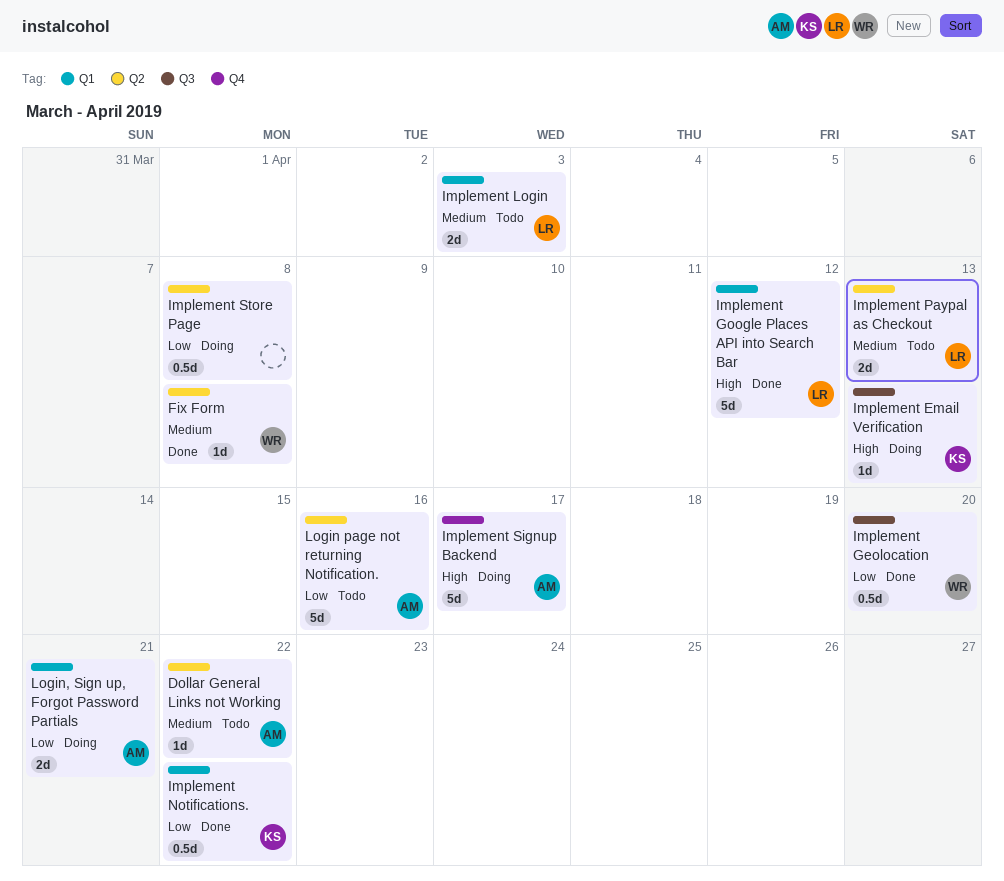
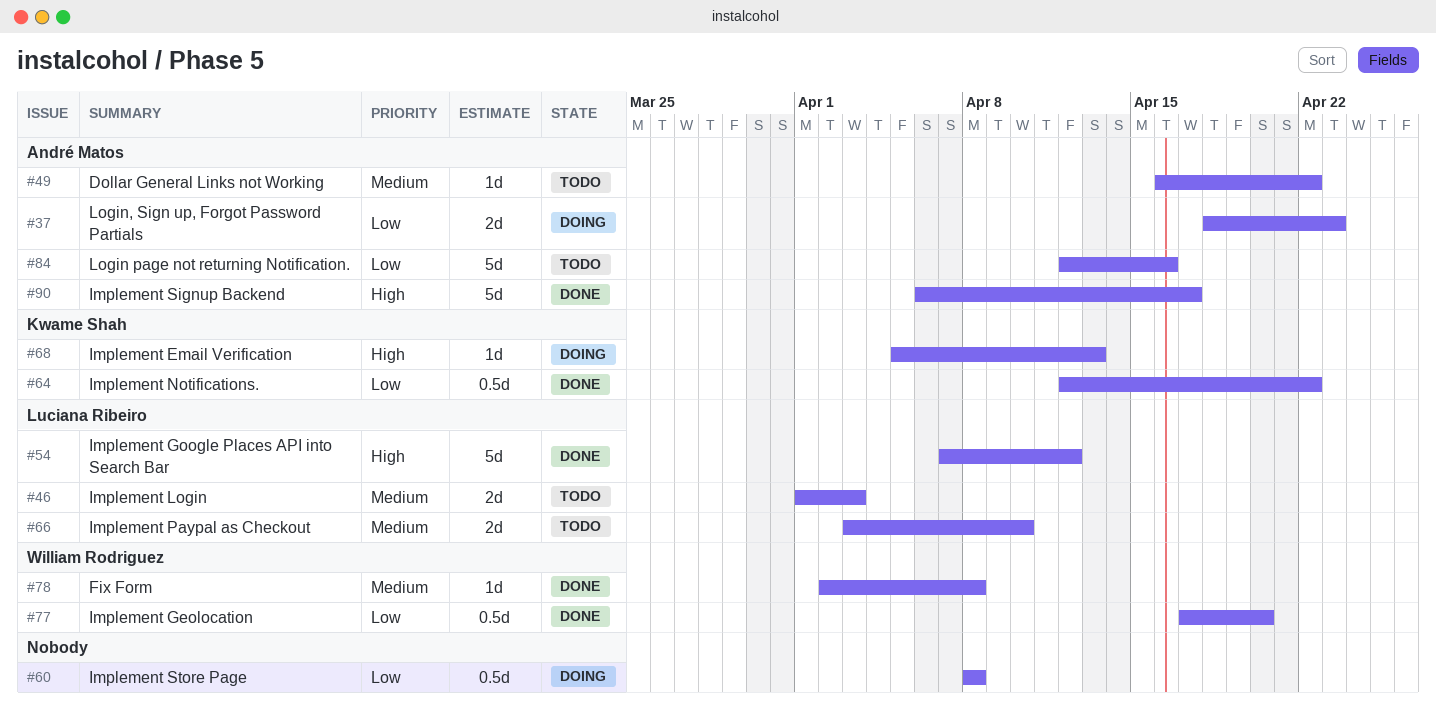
Implement Paypal as Checkout, due: Apr 13 -> Apr 10
Implement Signup Backend, status: Doing -> Done
Login, Sign up, Forgot Password Partials, due: Apr 21 -> Apr 23

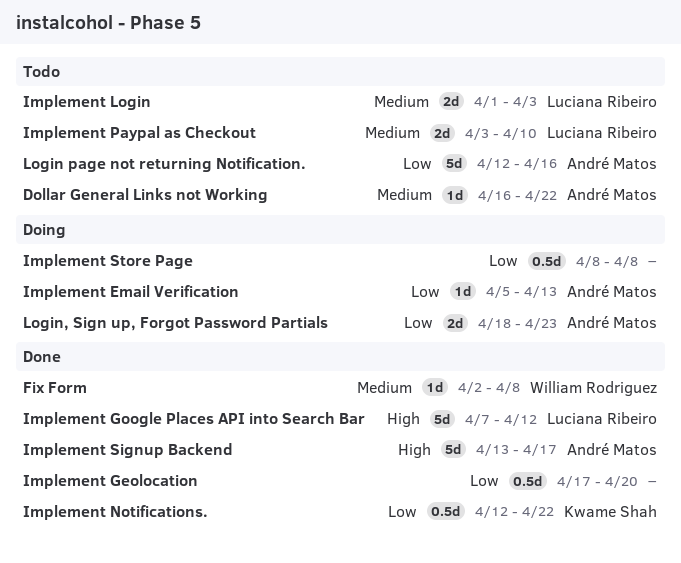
Implement Email Verification, owner: Kwame Shah -> André Matos
Implement Email Verification, priority: High -> Low
Implement Geolocation, owner: William Rodriguez -> none
Implement Signup Backend, start: Apr 6 -> Apr 13

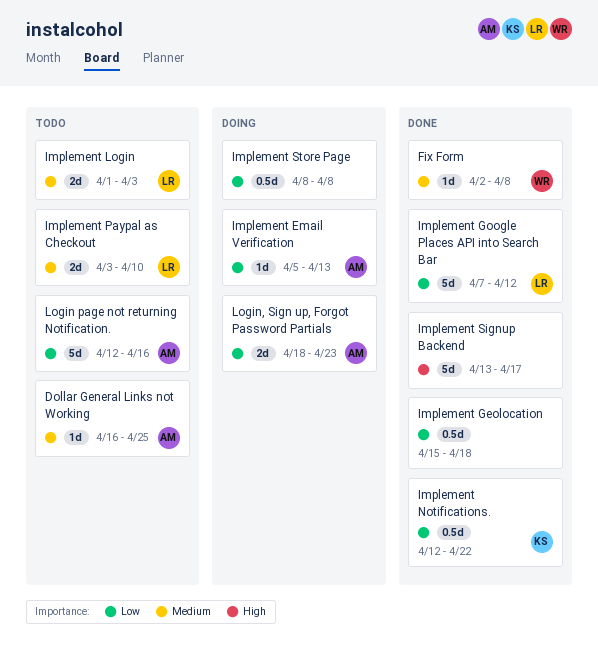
Dollar General Links not Working, due: Apr 22 -> Apr 25
Implement Geolocation, start: Apr 17 -> Apr 15
Implement Geolocation, due: Apr 20 -> Apr 18
Implement Google Places API into Search Bar, priority: High -> Low
Implement Signup Backend, owner: André Matos -> none

